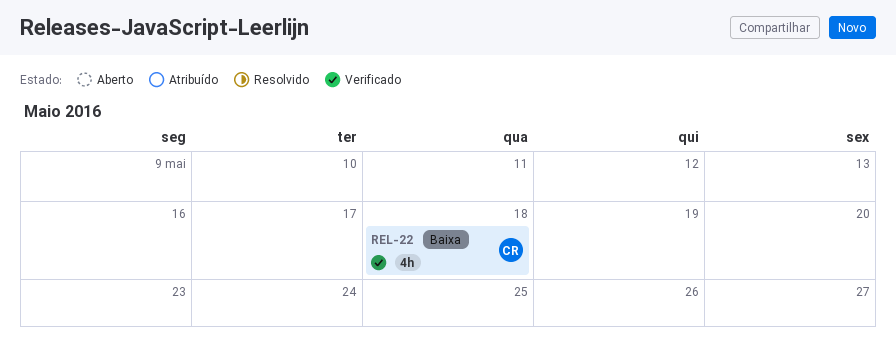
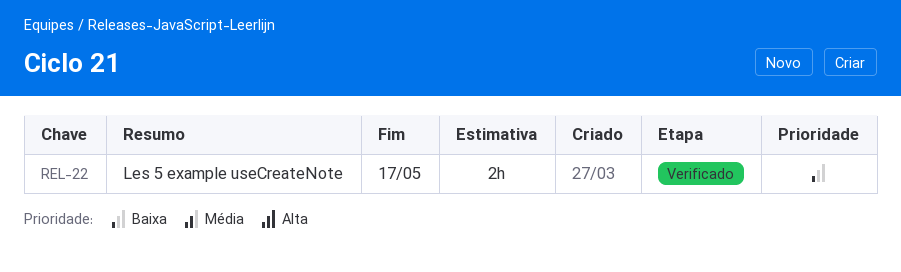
REL-22, estimate: 4h -> 2h
REL-22, due: May 18 -> May 17

